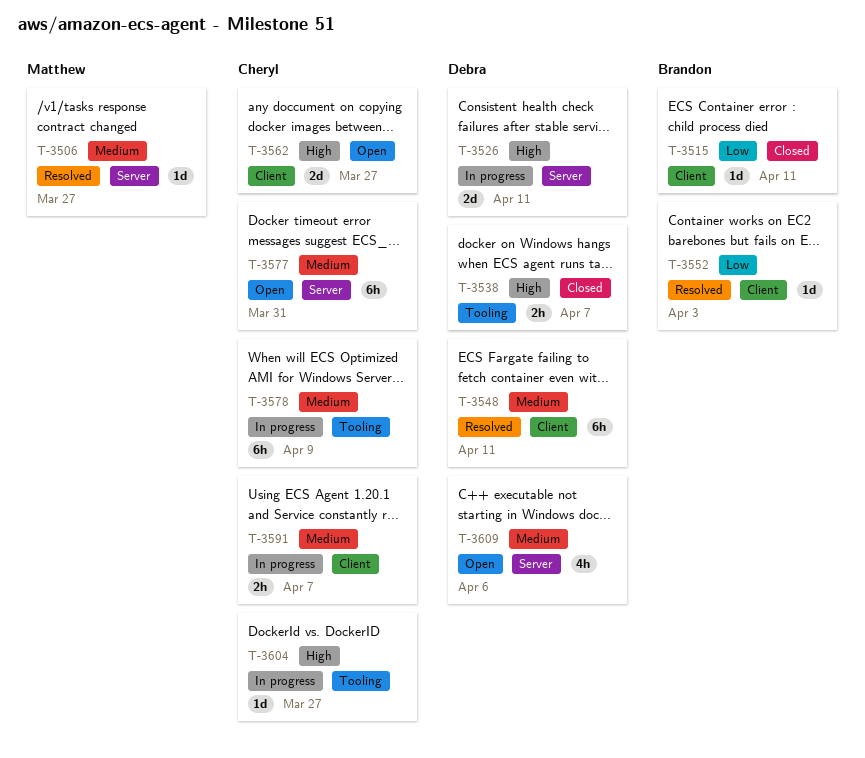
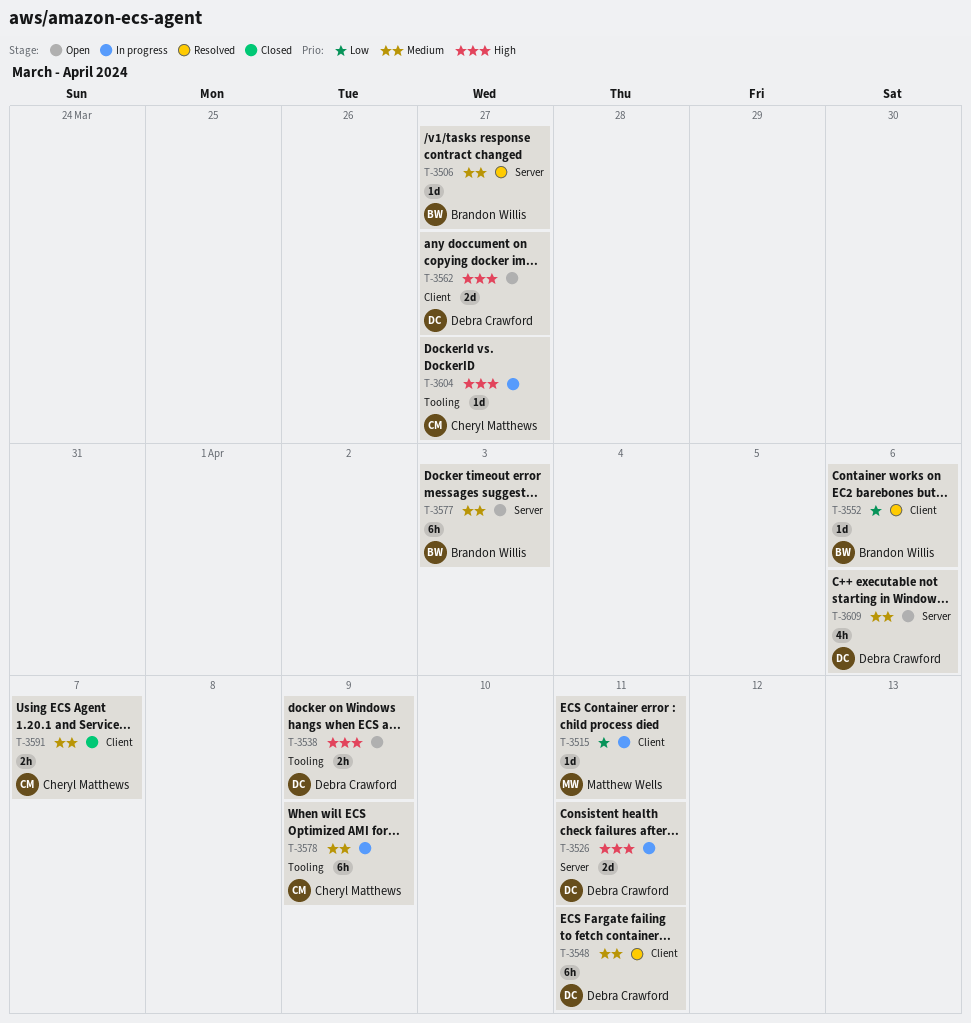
T-3506, owner: Matthew Wells -> Brandon Willis
T-3515, status: Closed -> In progress
T-3515, owner: Brandon Willis -> Matthew Wells
T-3538, status: Closed -> Open
T-3538, due: Apr 7 -> Apr 9
T-3552, due: Apr 3 -> Apr 6
T-3562, owner: Cheryl Matthews -> Debra Crawford
T-3577, owner: Cheryl Matthews -> Brandon Willis
T-3577, due: Mar 31 -> Apr 3
T-3591, status: In progress -> Closed

